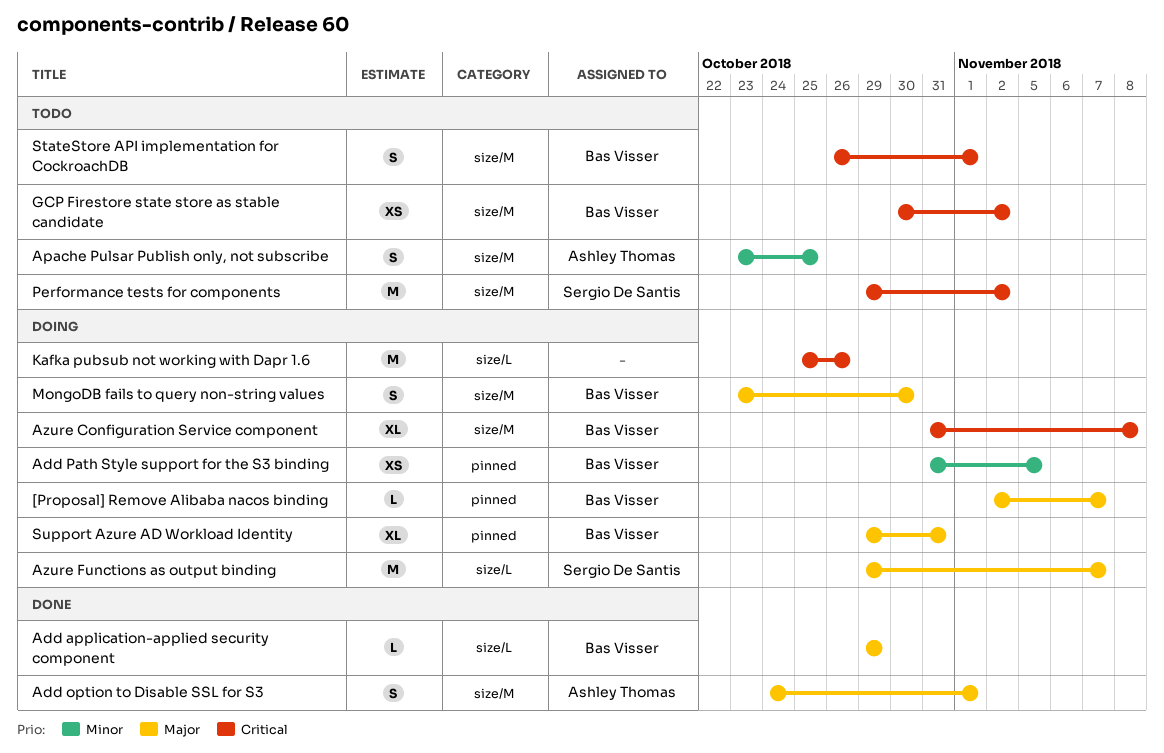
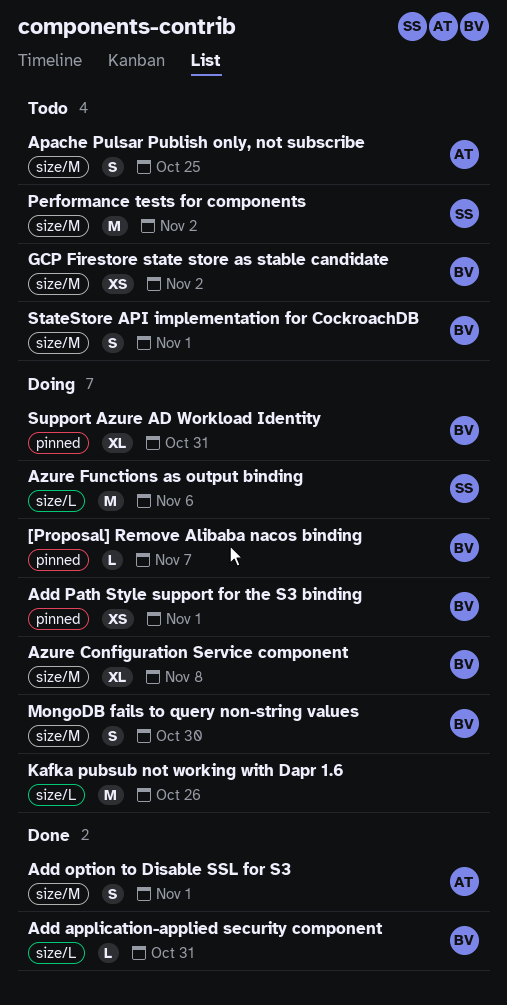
Add application-applied security component, due: Oct 29 -> Oct 31
Add Path Style support for the S3 binding, due: Nov 5 -> Nov 1
Azure Functions as output binding, due: Nov 7 -> Nov 6

